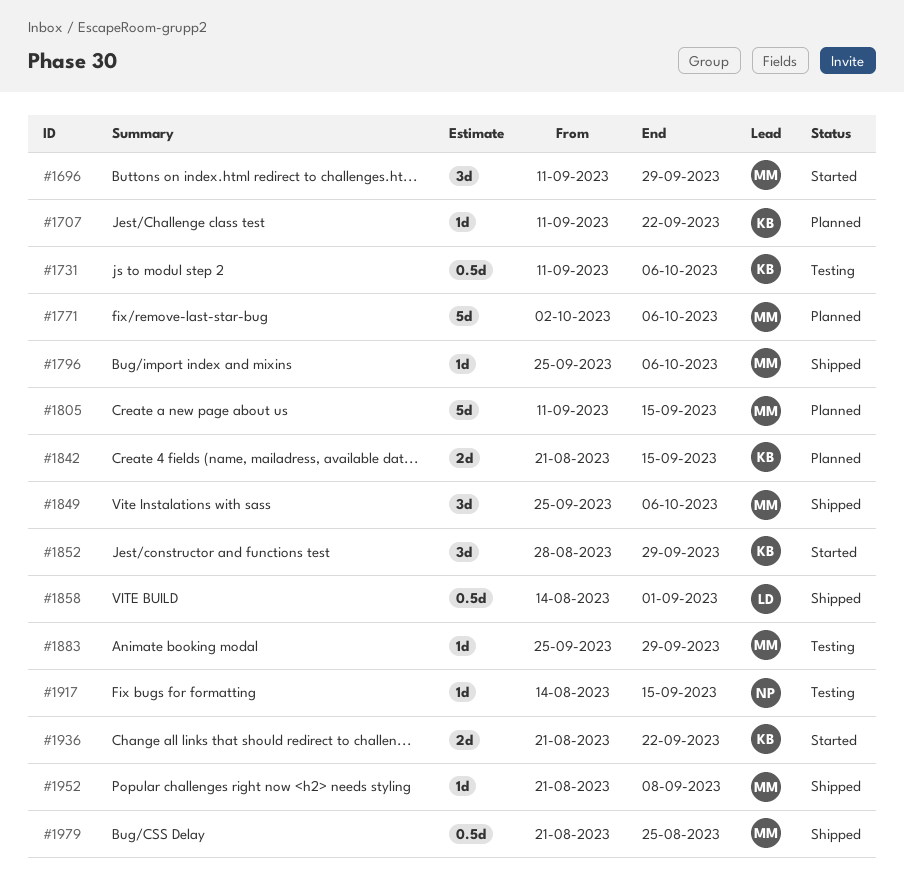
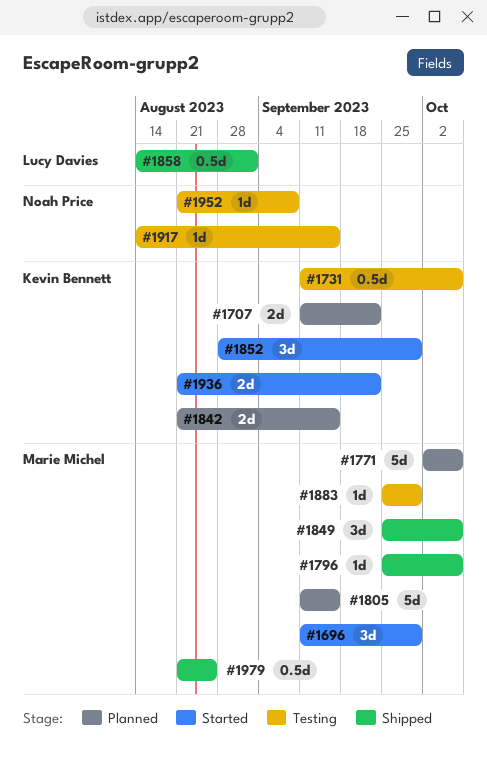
#1707, estimate: 1d -> 2d
#1952, status: Shipped -> Testing
#1952, owner: Marie Michel -> Noah Price

